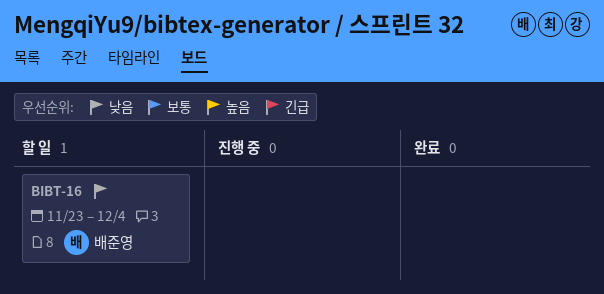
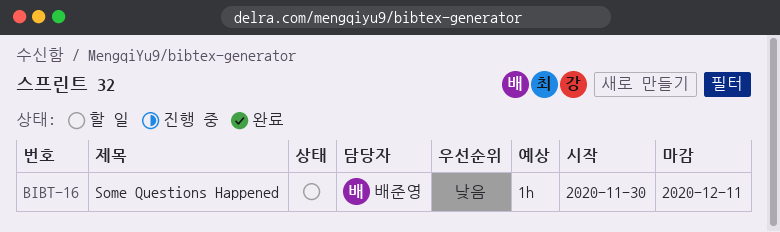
BIBT-16, start: Nov 23 -> Nov 30
BIBT-16, due: Dec 4 -> Dec 11

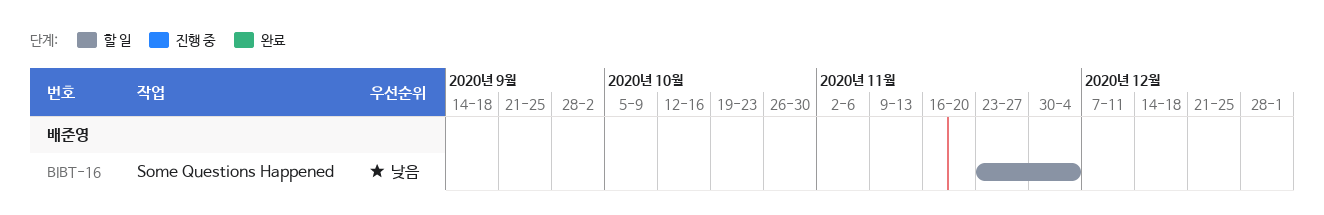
BIBT-16, start: Nov 30 -> Nov 23
BIBT-16, due: Dec 11 -> Dec 4

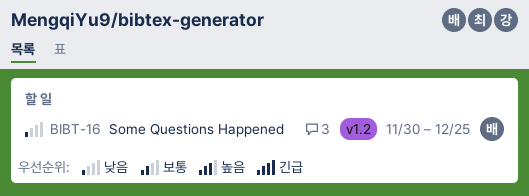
BIBT-16, start: Nov 23 -> Nov 30
BIBT-16, due: Dec 4 -> Dec 25

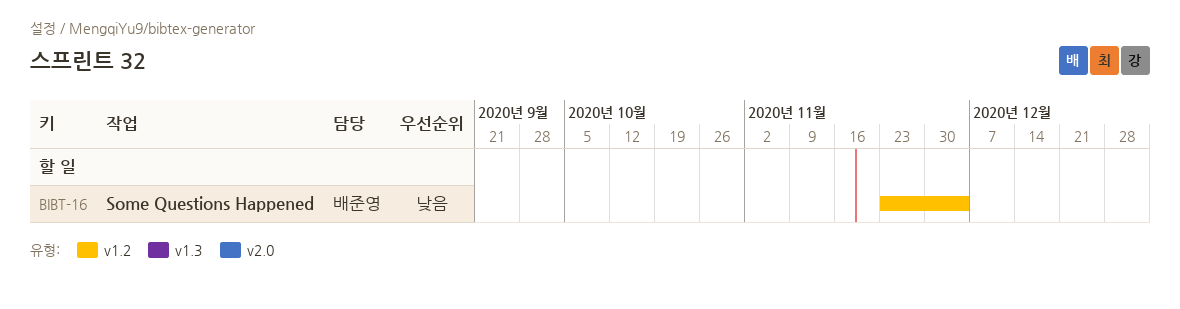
BIBT-16, start: Nov 30 -> Nov 23
BIBT-16, due: Dec 25 -> Dec 4

